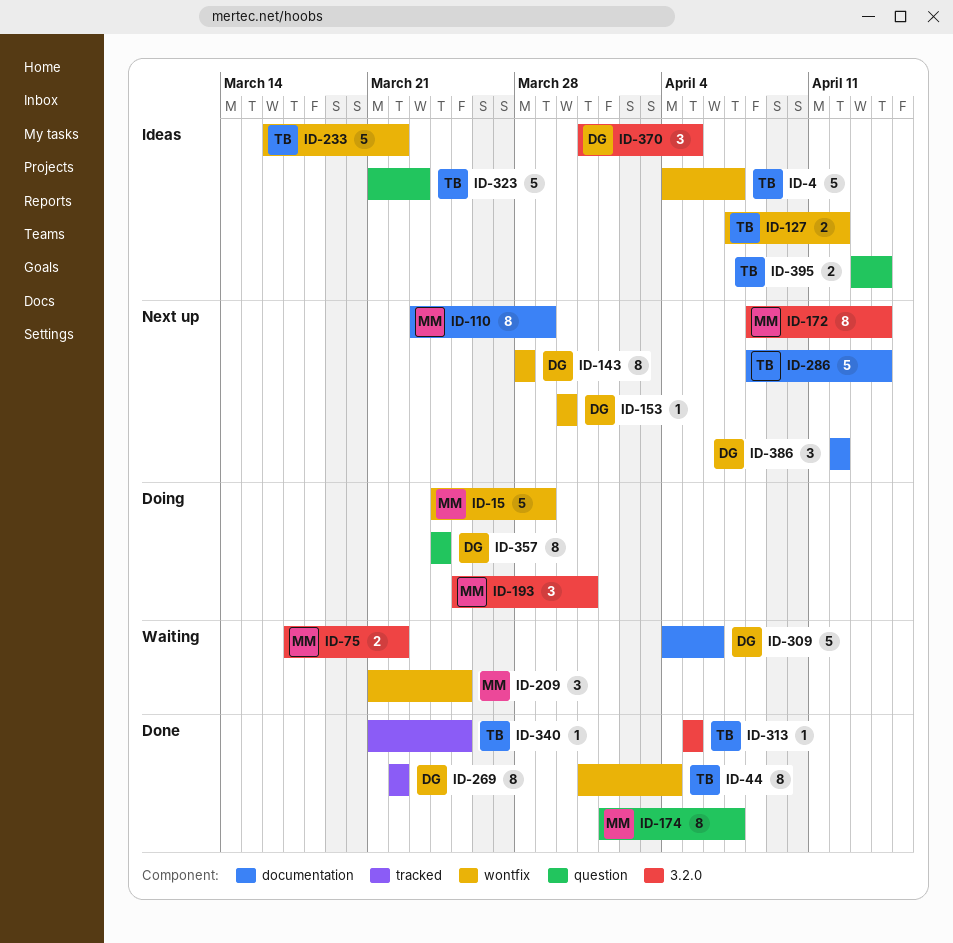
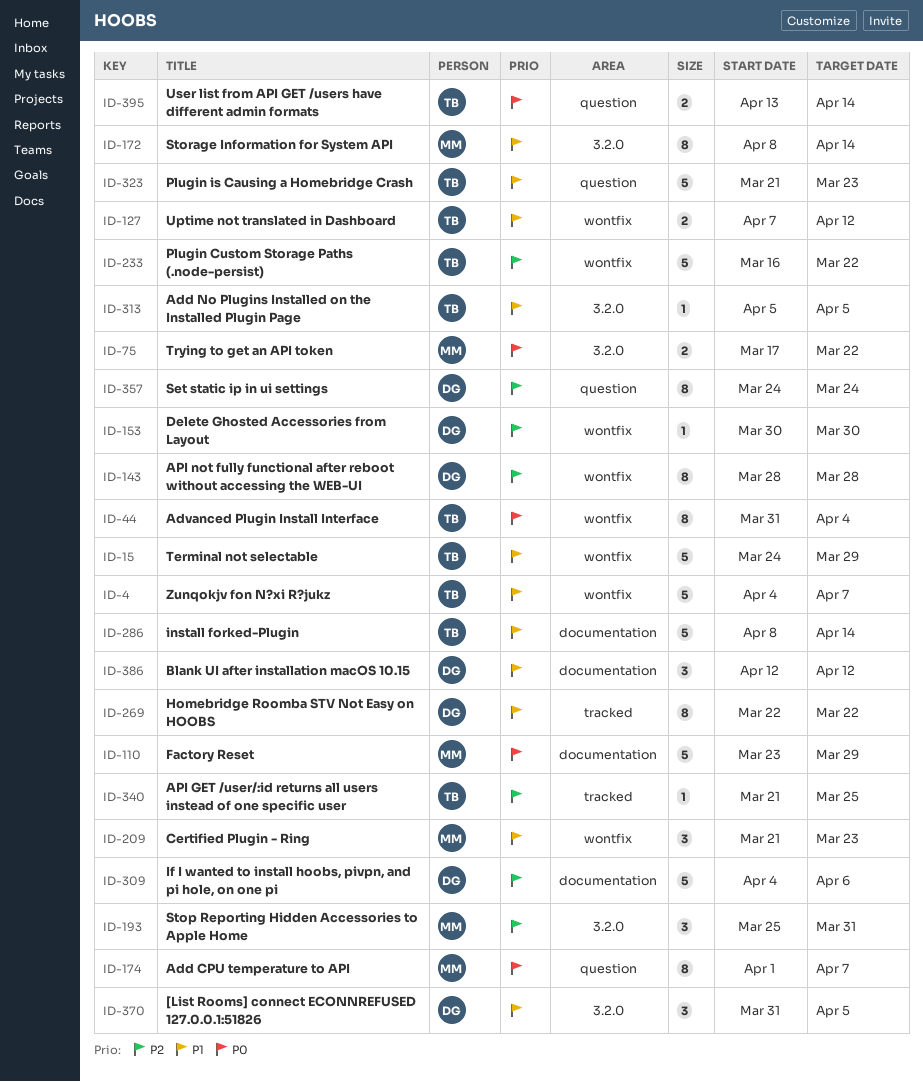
ID-15, owner: MM -> TB
ID-110, estimate: 8 -> 5
ID-209, due: Mar 25 -> Mar 23

